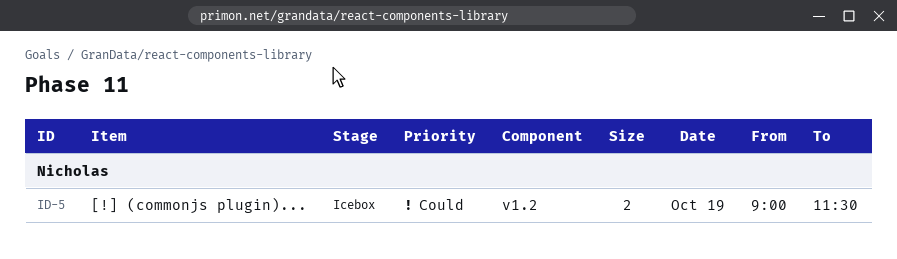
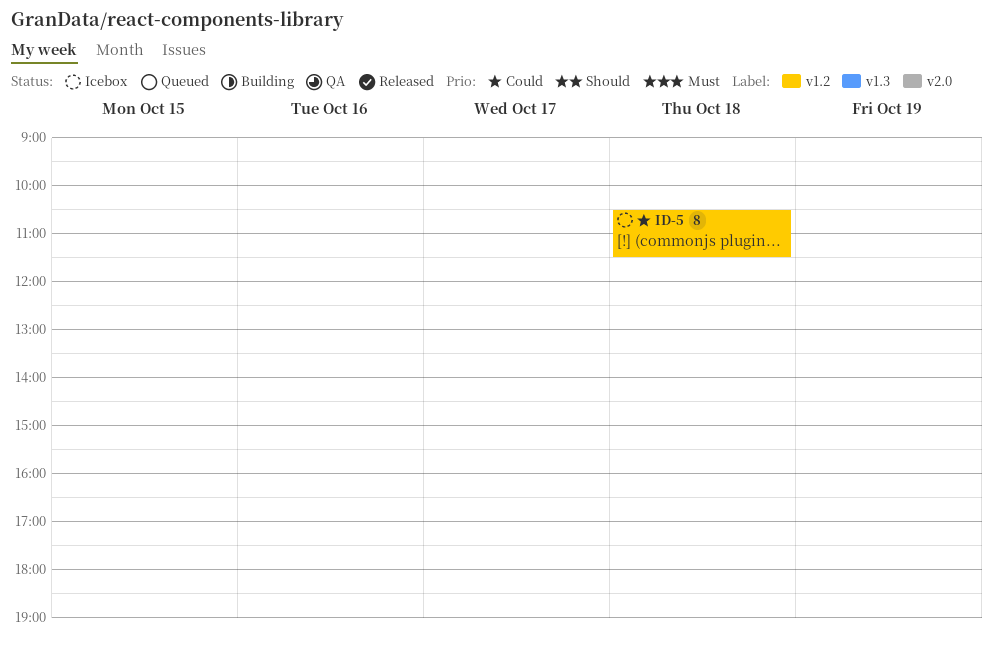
ID-5, estimate: 2 -> 8
ID-5, day: Oct 19 -> Oct 18
ID-5, begins: 09:00 -> 10:30

